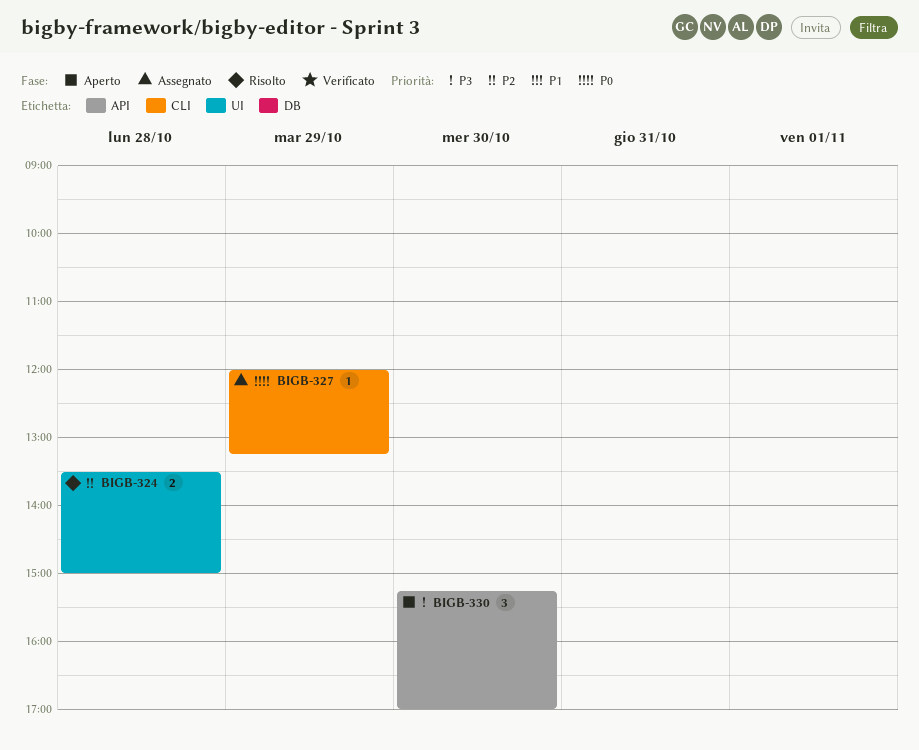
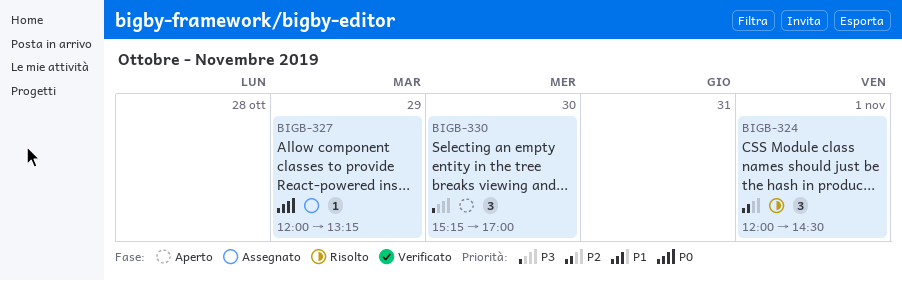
BIGB-324, estimate: 2 -> 3
BIGB-324, day: Oct 28 -> Nov 1
BIGB-324, begins: 13:30 -> 12:00
BIGB-324, ends: 15:00 -> 14:30

